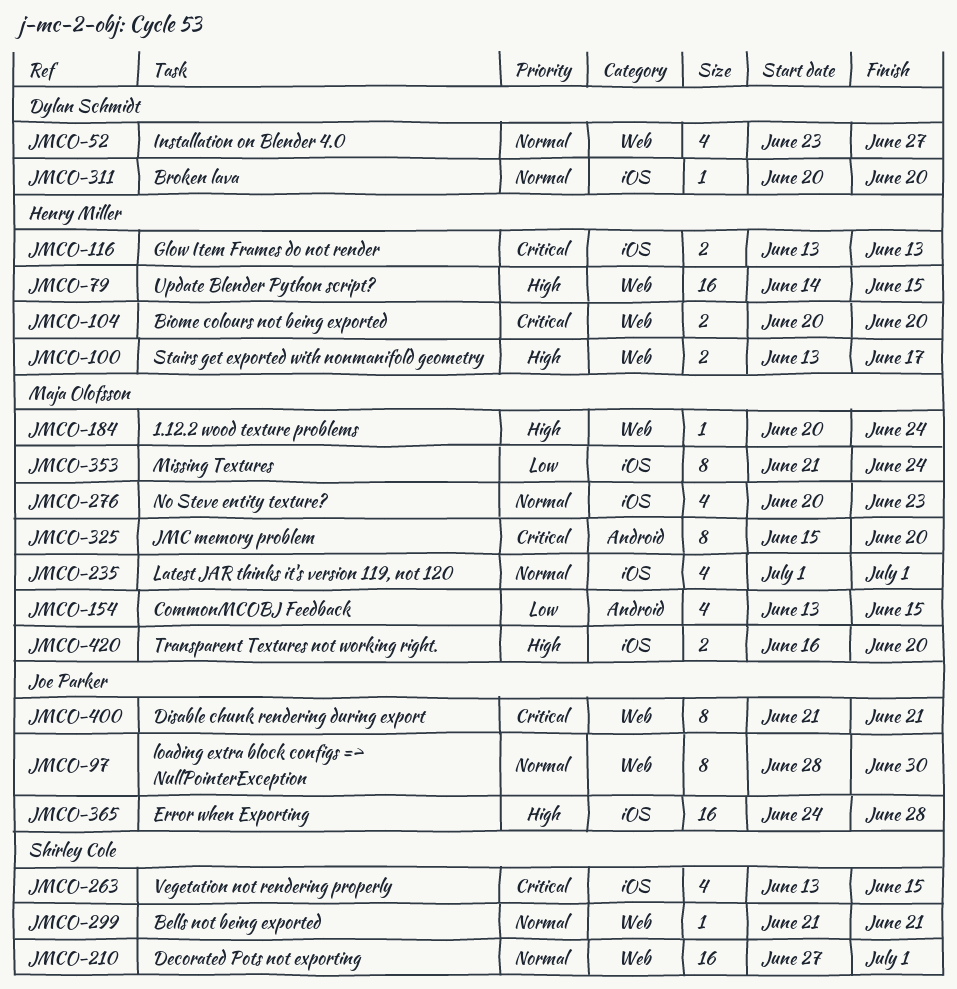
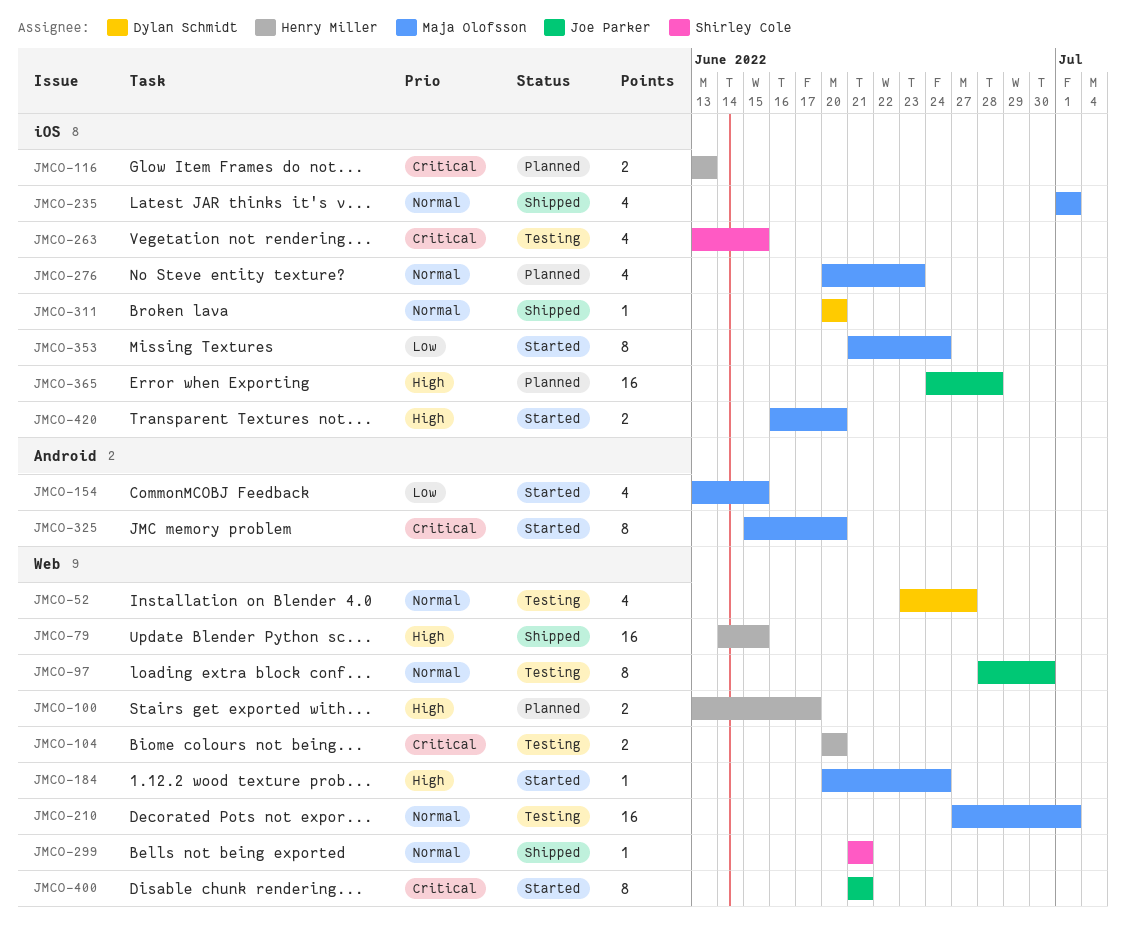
JMCO-210, owner: Shirley Cole -> Maja Olofsson

